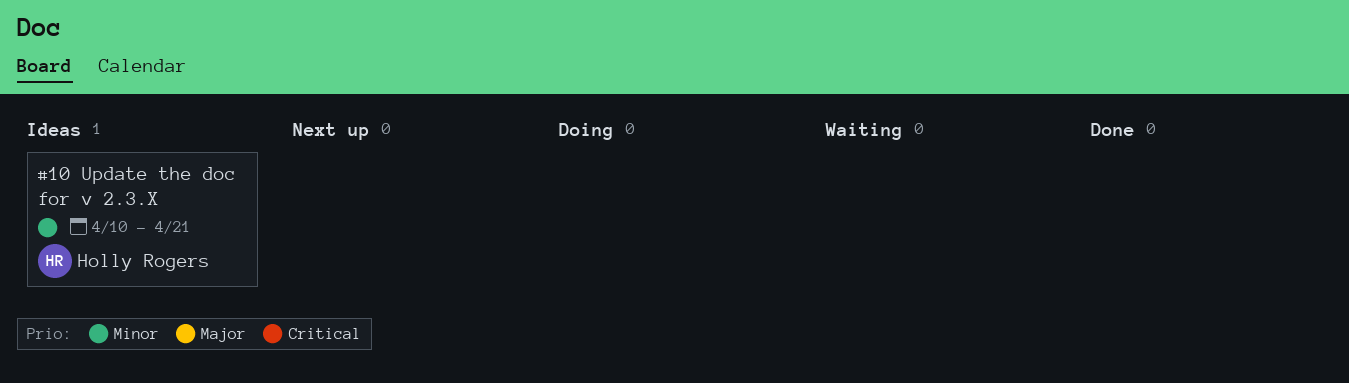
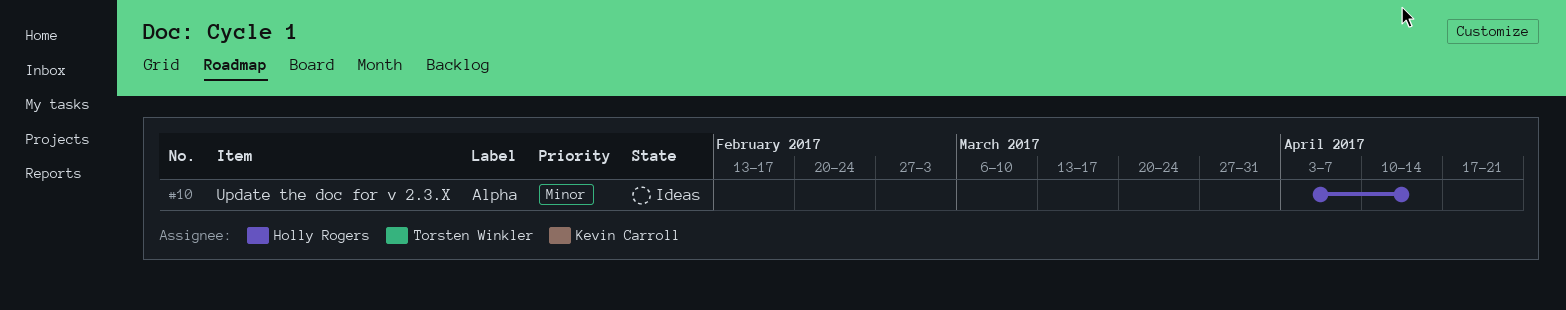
#10, start: Apr 10 -> Apr 3
#10, due: Apr 21 -> Apr 14

